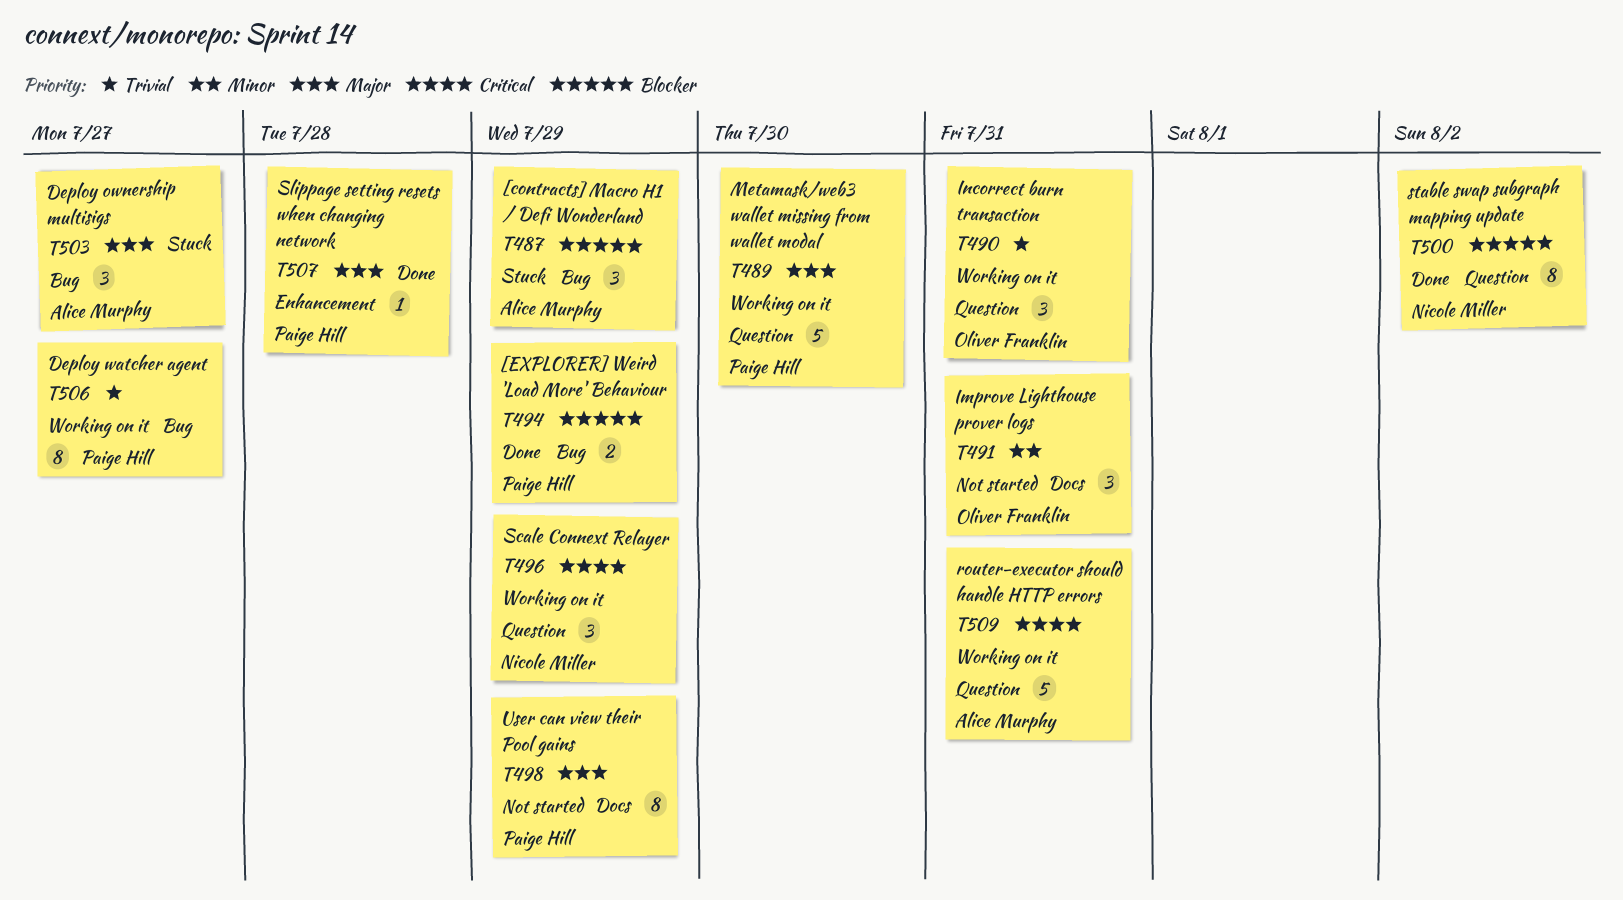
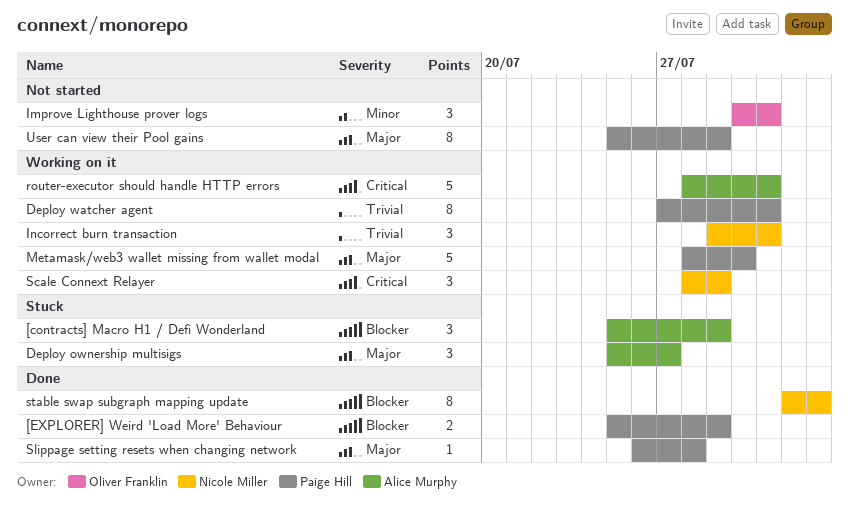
Deploy watcher agent, due: Jul 27 -> Jul 31
Incorrect burn transaction, owner: Oliver Franklin -> Nicole Miller

